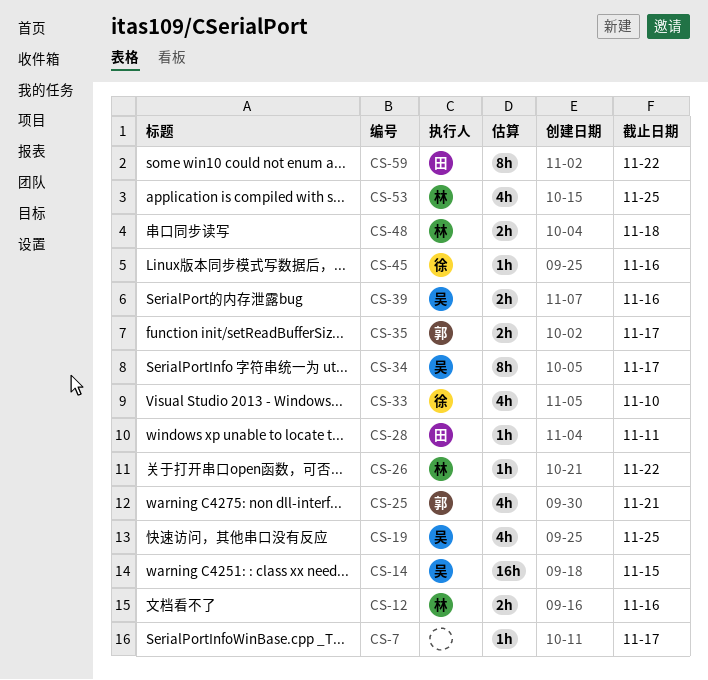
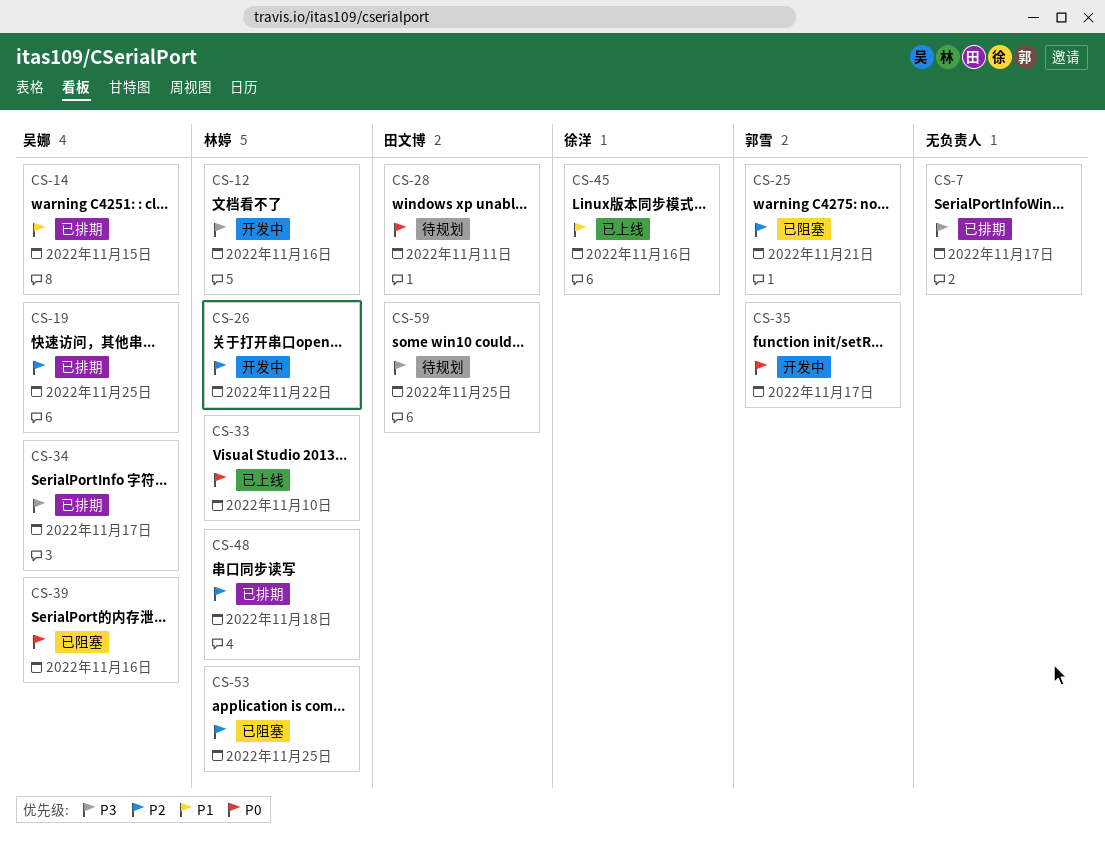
CS-33, owner: 徐洋 -> 林婷
CS-59, due: Nov 22 -> Nov 25

